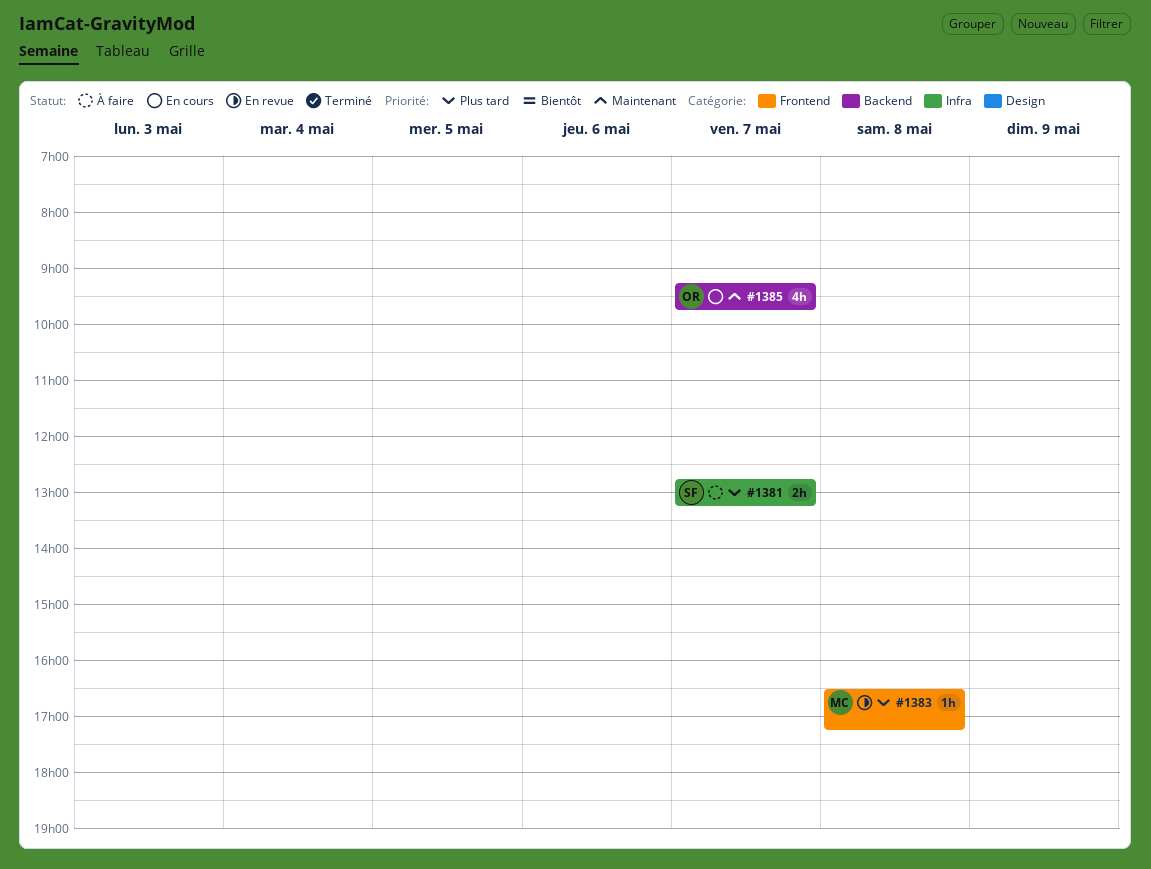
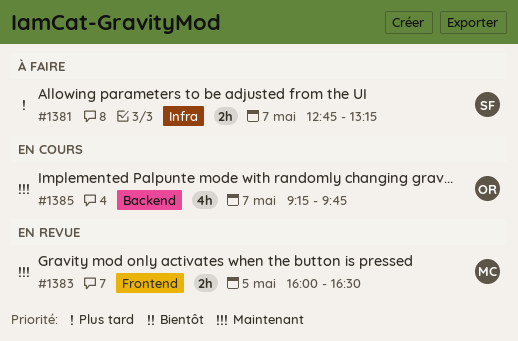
#1383, priority: Plus tard -> Maintenant
#1383, estimate: 1h -> 2h
#1383, day: May 8 -> May 5
#1383, begins: 16:30 -> 16:00
#1383, ends: 17:15 -> 16:30

